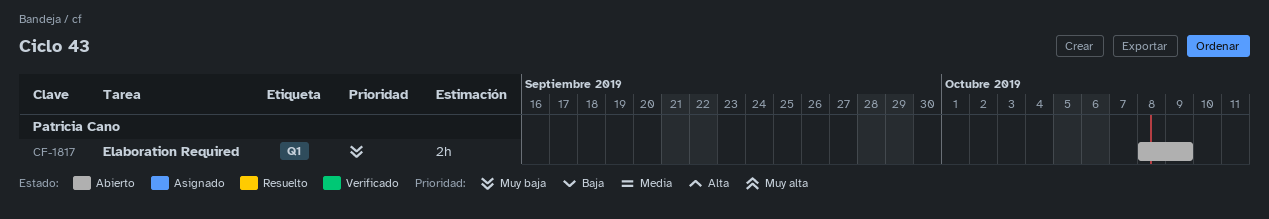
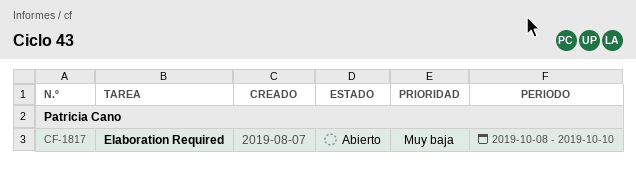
CF-1817, due: Oct 9 -> Oct 10

